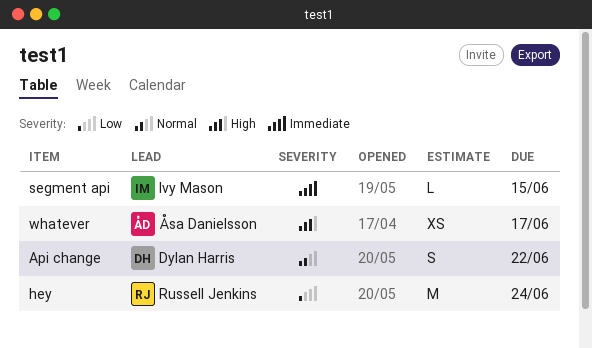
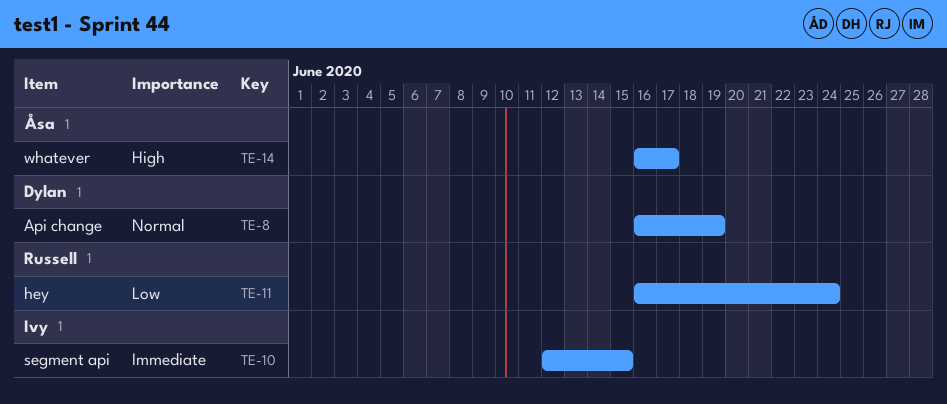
Api change, due: Jun 22 -> Jun 19

